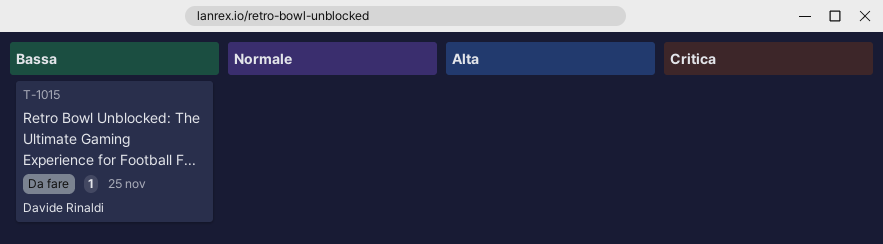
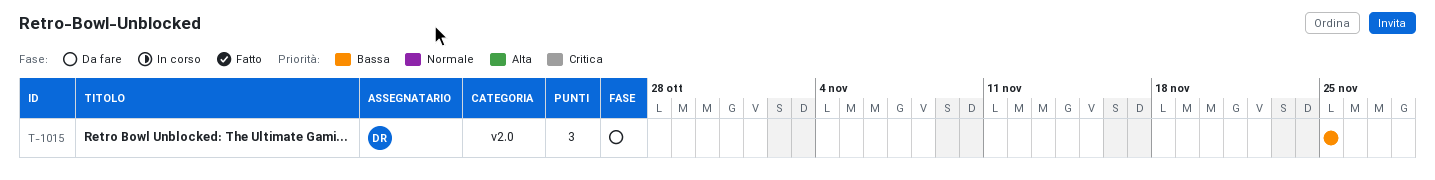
T-1015, estimate: 1 -> 3

